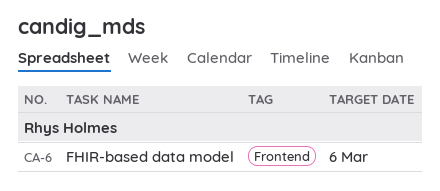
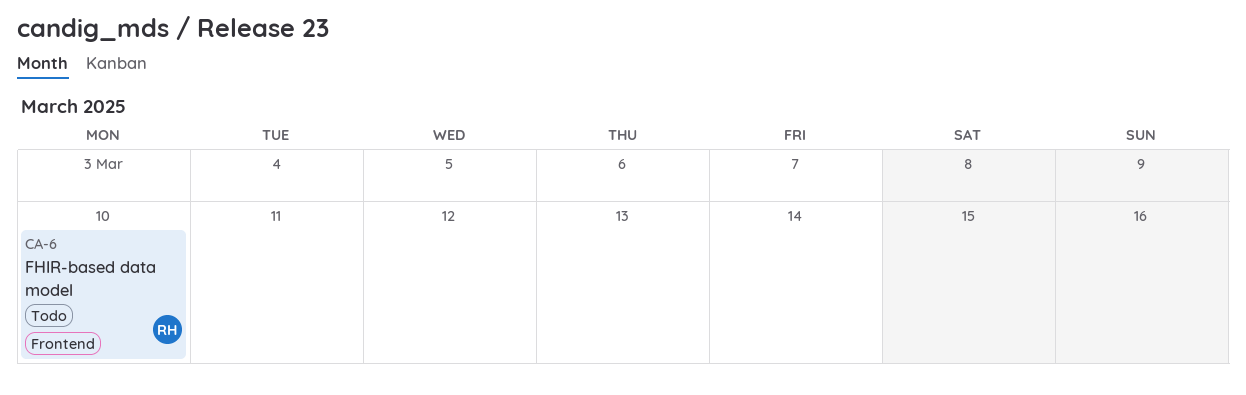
CA-6, due: Mar 6 -> Mar 10

